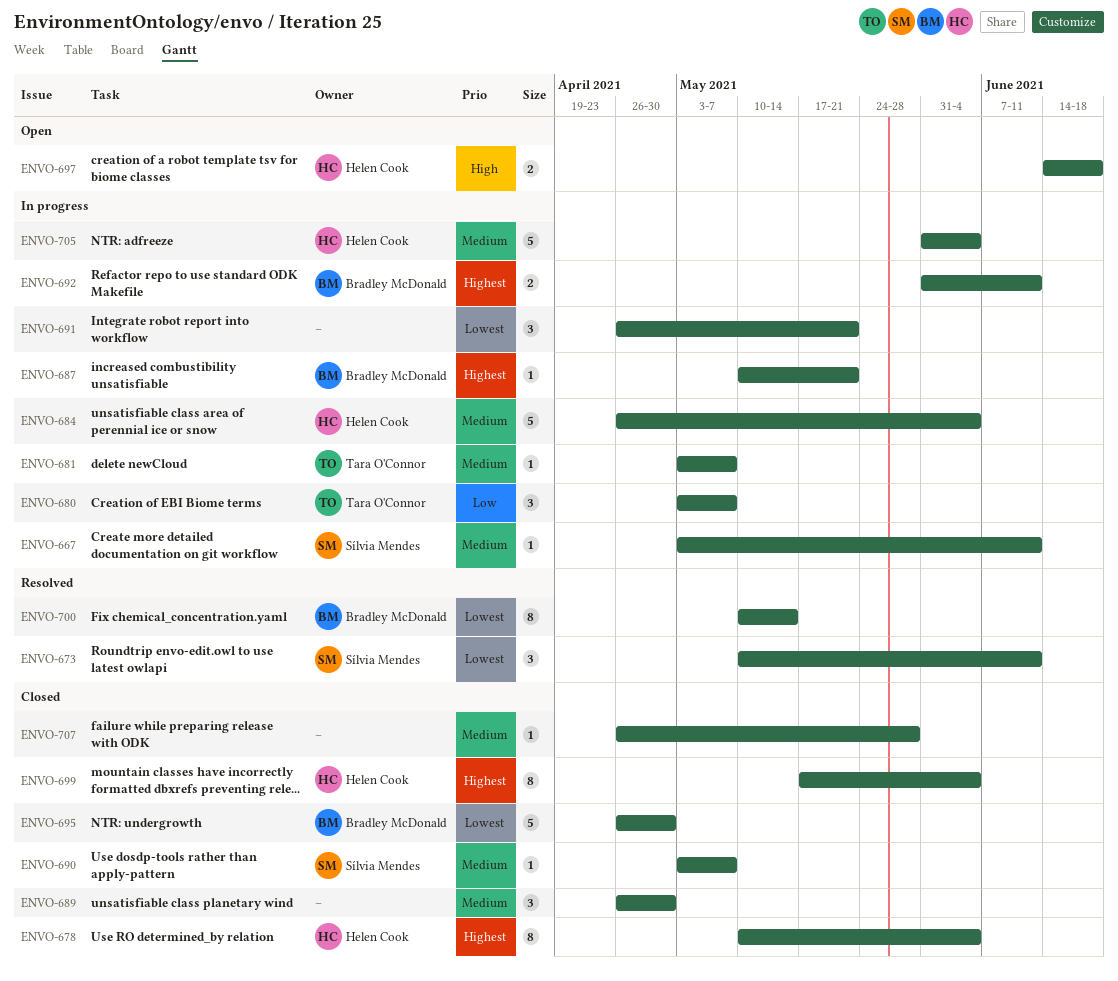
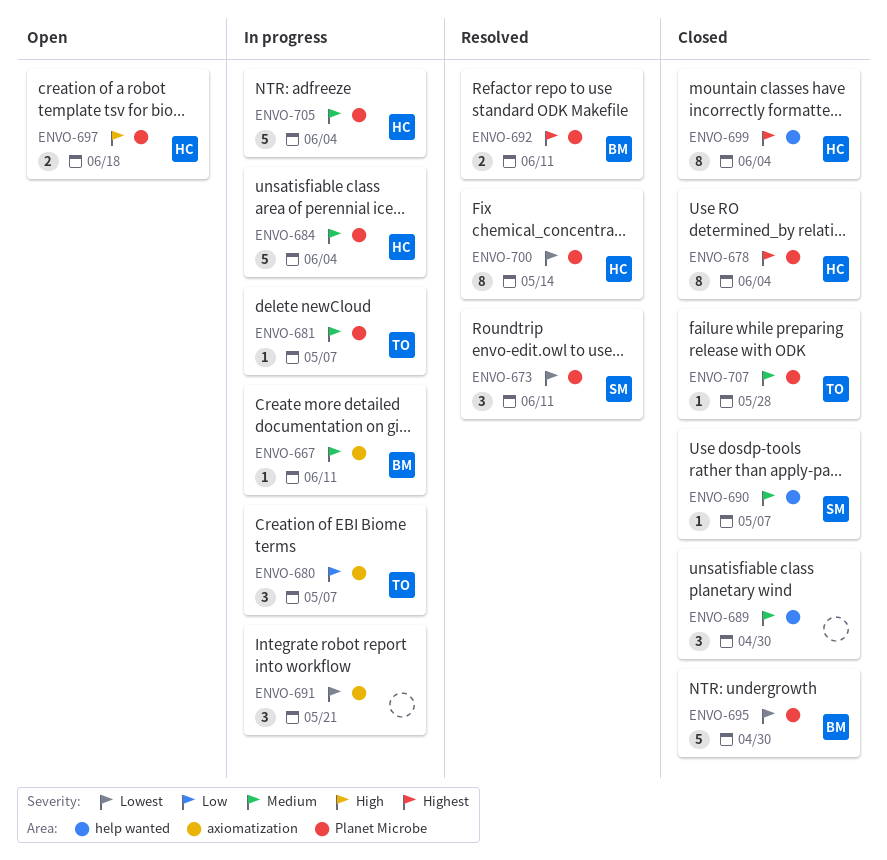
ENVO-667, owner: Sílvia Mendes -> Bradley McDonald
ENVO-687: present -> none
ENVO-692, status: In progress -> Resolved
ENVO-700, owner: Bradley McDonald -> Helen Cook
ENVO-707, owner: none -> Tara O'Connor

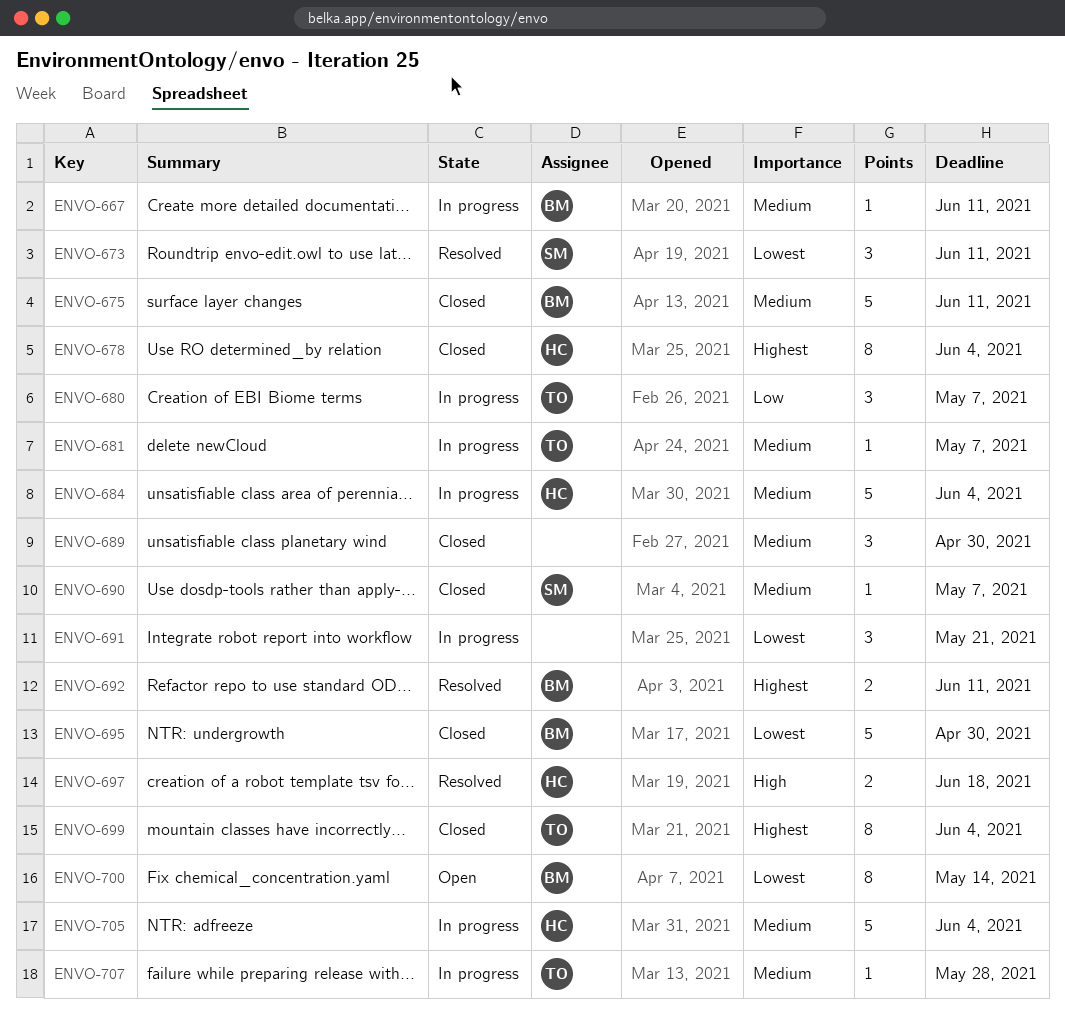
ENVO-675: none -> present
ENVO-697, status: Open -> Resolved
ENVO-699, owner: HC -> TO
ENVO-700, status: Resolved -> Open
ENVO-700, owner: HC -> BM
ENVO-707, status: Closed -> In progress

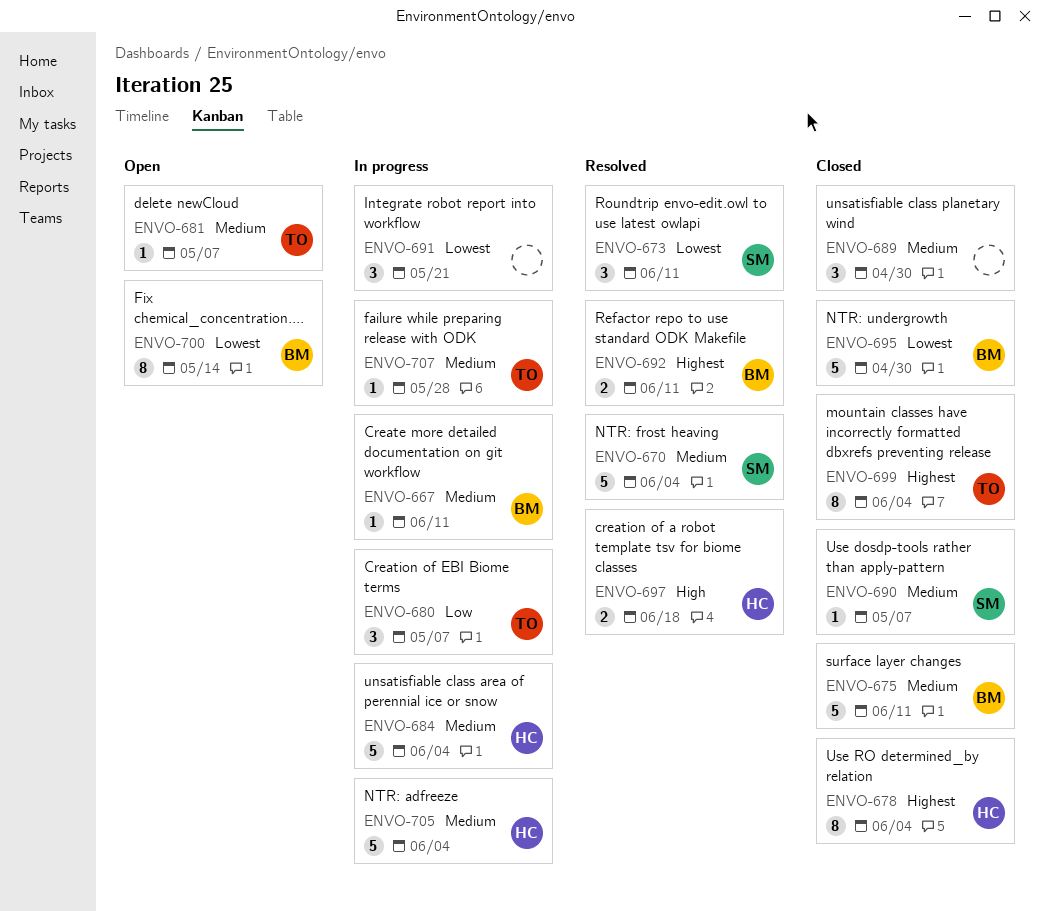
ENVO-670: none -> present
ENVO-681, status: In progress -> Open

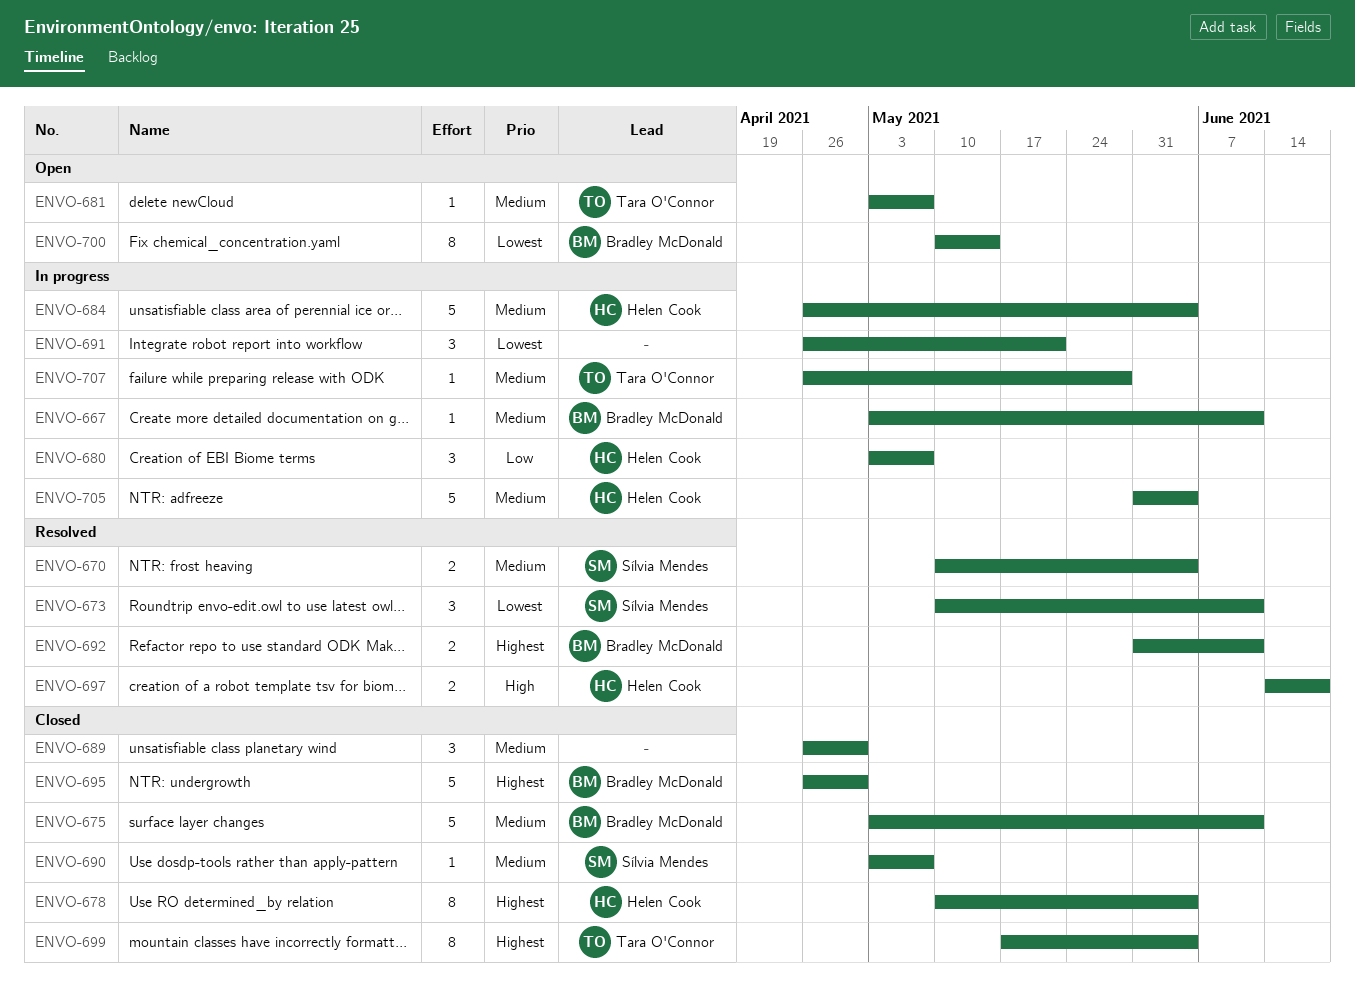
ENVO-670, estimate: 5 -> 2
ENVO-680, owner: Tara O'Connor -> Helen Cook
ENVO-695, priority: Lowest -> Highest

